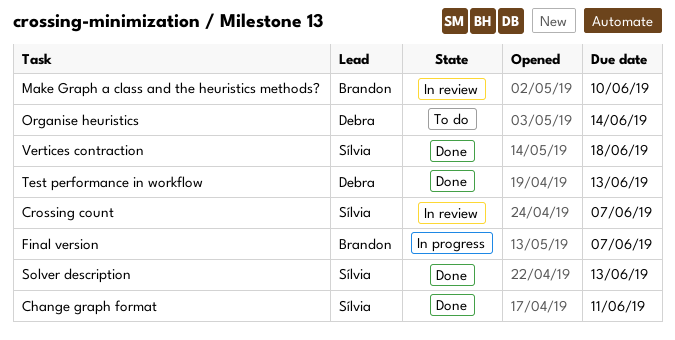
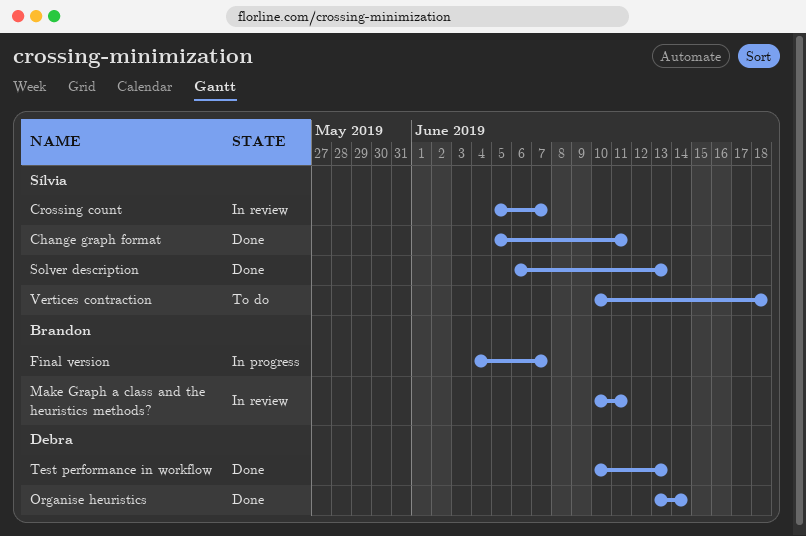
Make Graph a class and the heuristics methods?, due: Jun 10 -> Jun 11
Organise heuristics, status: To do -> Done
Vertices contraction, status: Done -> To do

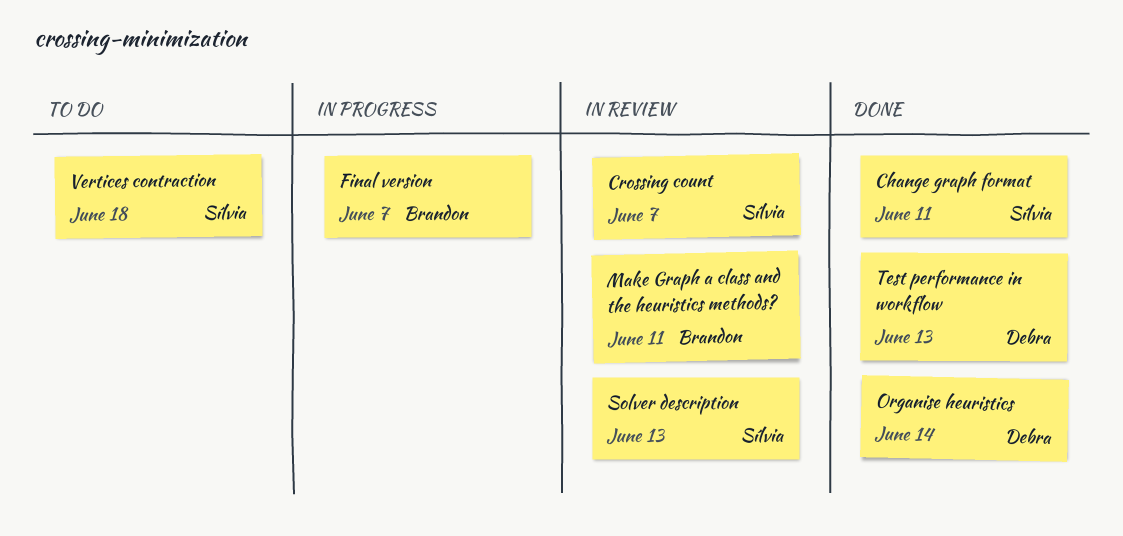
Solver description, status: Done -> In review

